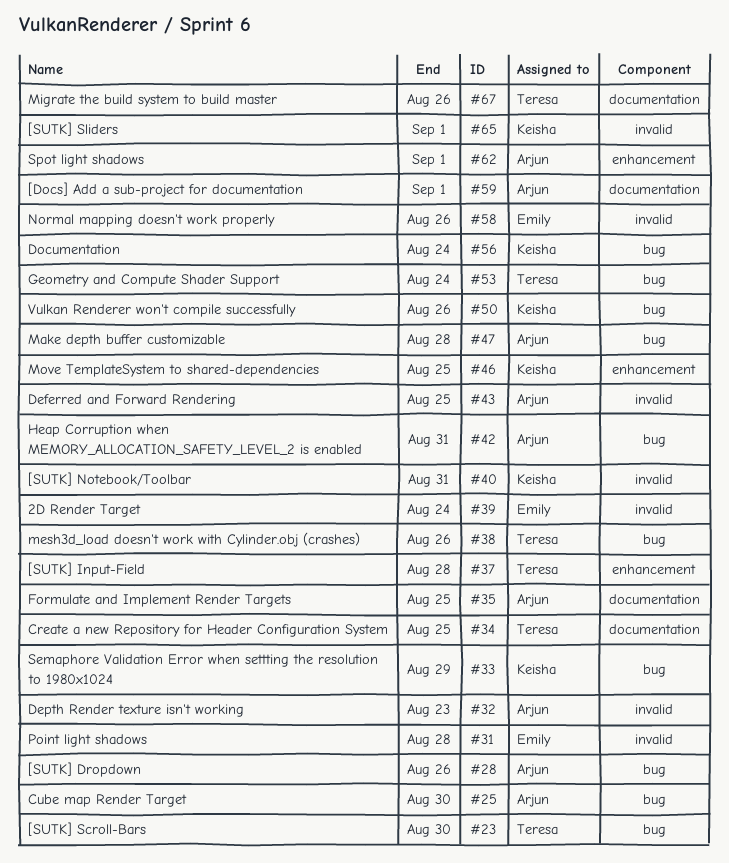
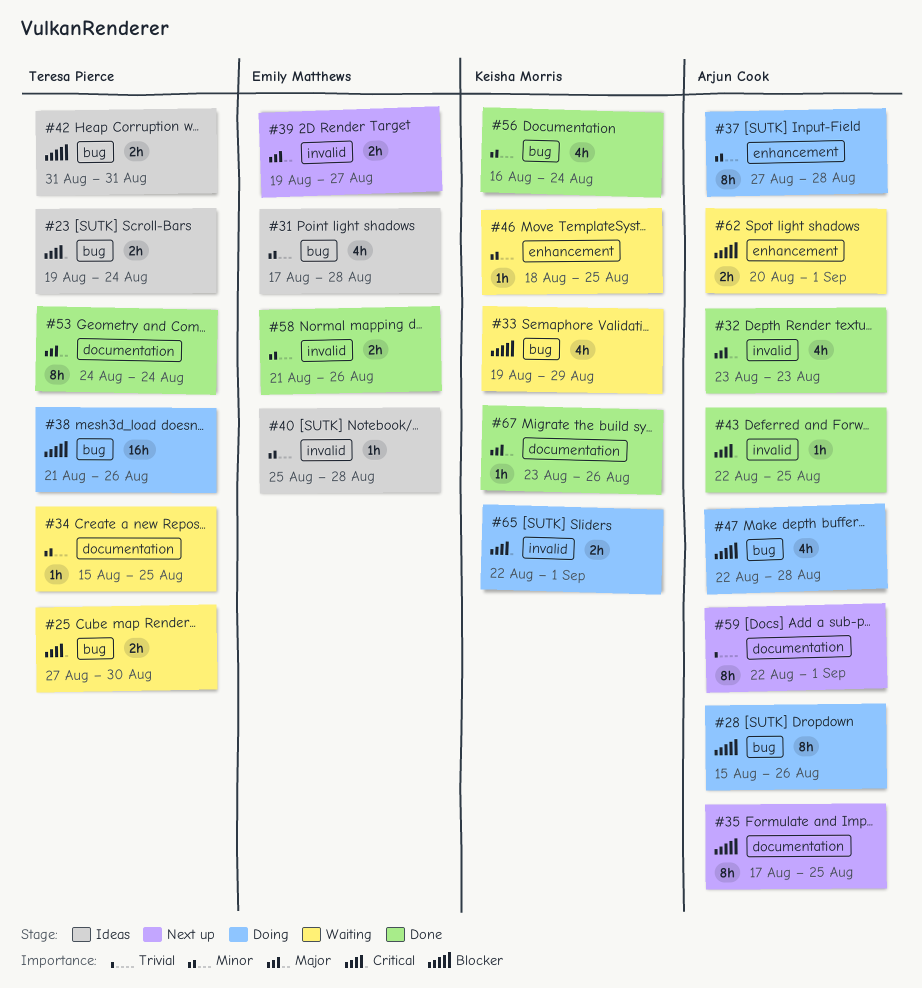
#23, due: Aug 30 -> Aug 24
#25, owner: Arjun Cook -> Teresa Pierce
#31, label: invalid -> bug
#37, owner: Teresa Pierce -> Arjun Cook
#39, due: Aug 24 -> Aug 27
#40, owner: Keisha Morris -> Emily Matthews
#40, due: Aug 31 -> Aug 28
#42, owner: Arjun Cook -> Teresa Pierce
#50: present -> none
#53, label: bug -> documentation
#67, owner: Teresa Pierce -> Keisha Morris

